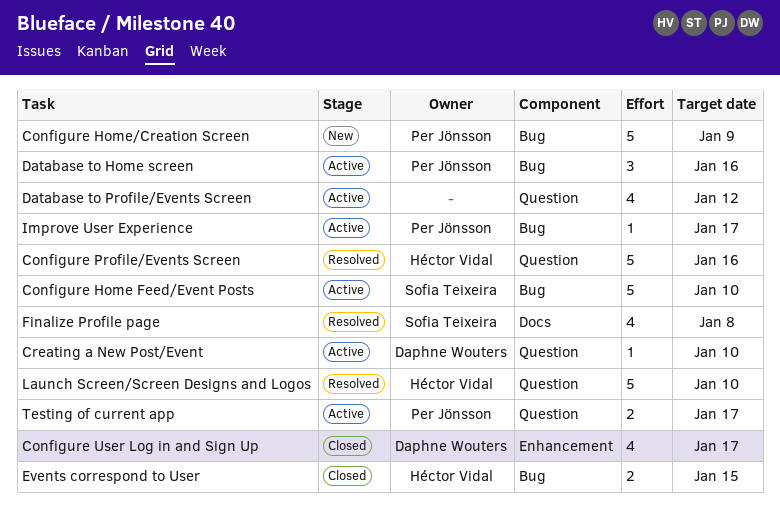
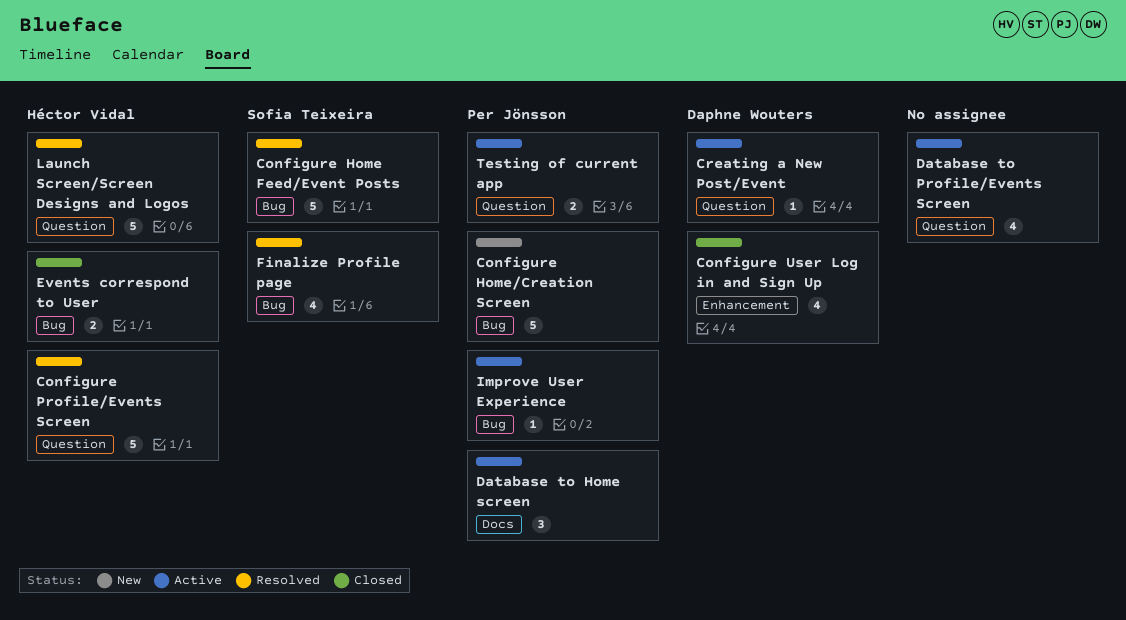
Configure Home Feed/Event Posts, status: Active -> Resolved
Database to Home screen, label: Bug -> Docs
Finalize Profile page, label: Docs -> Bug

